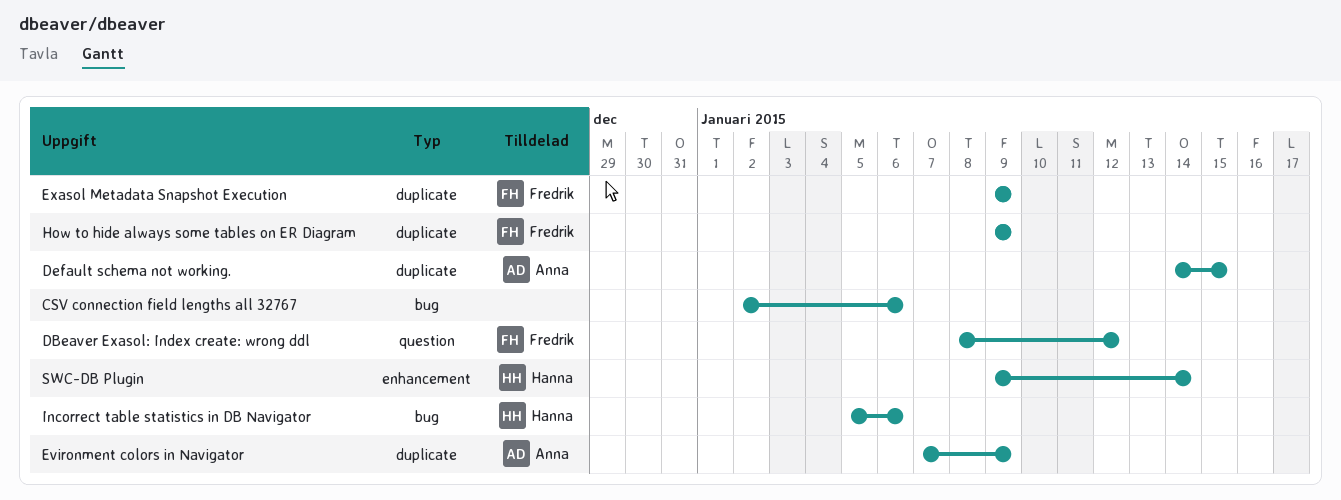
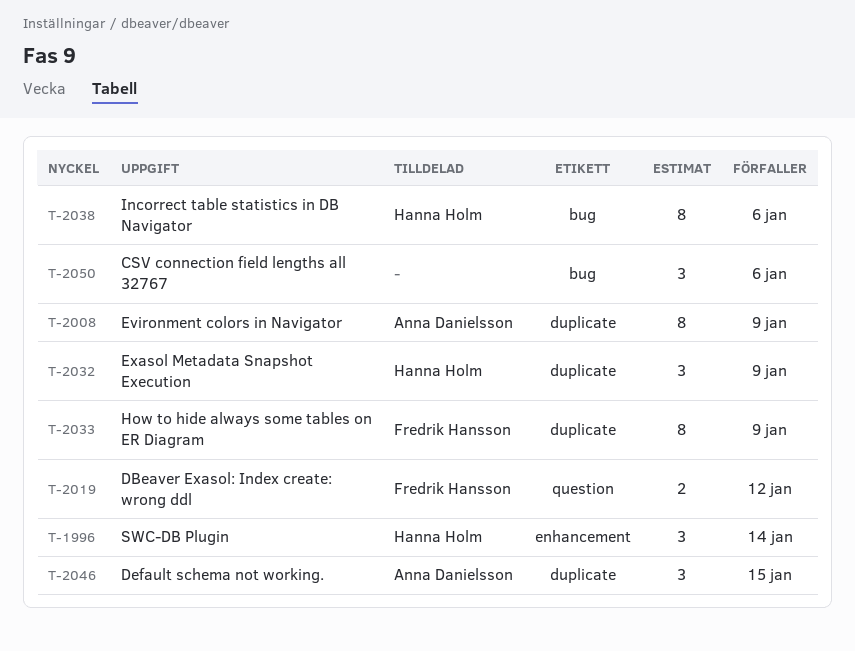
Exasol Metadata Snapshot Execution, owner: Fredrik Hansson -> Hanna Holm

